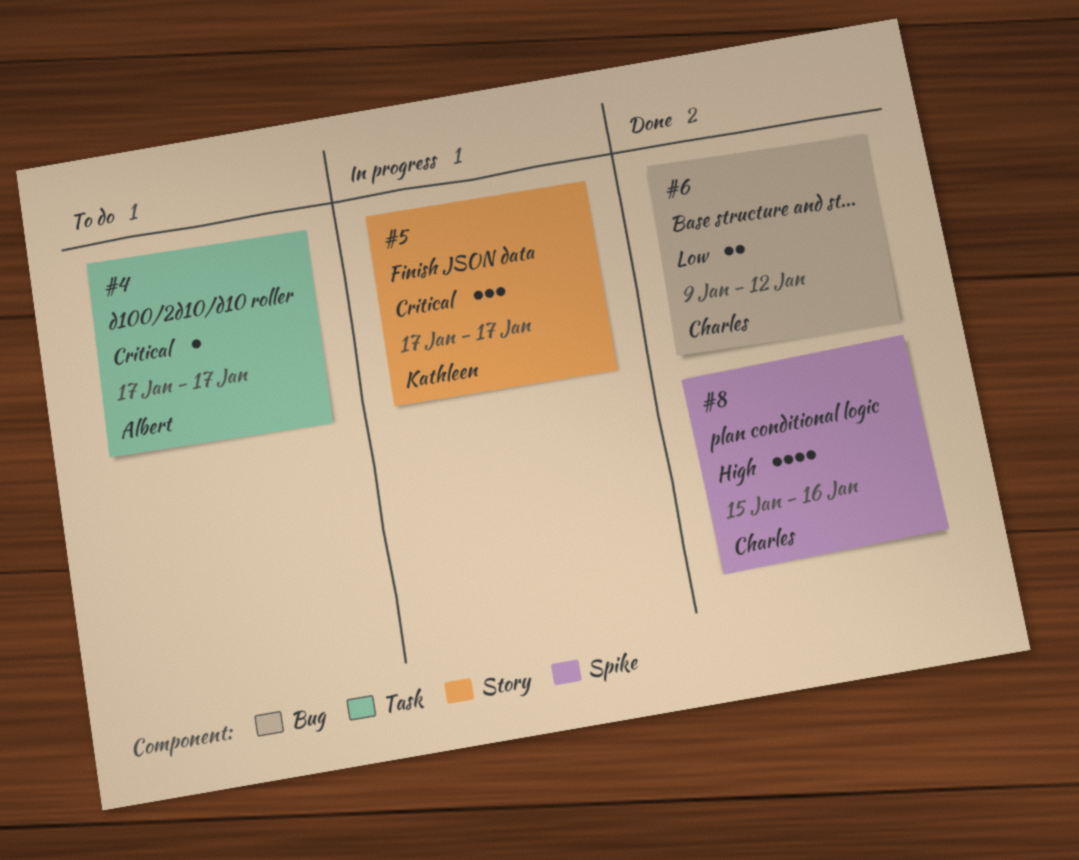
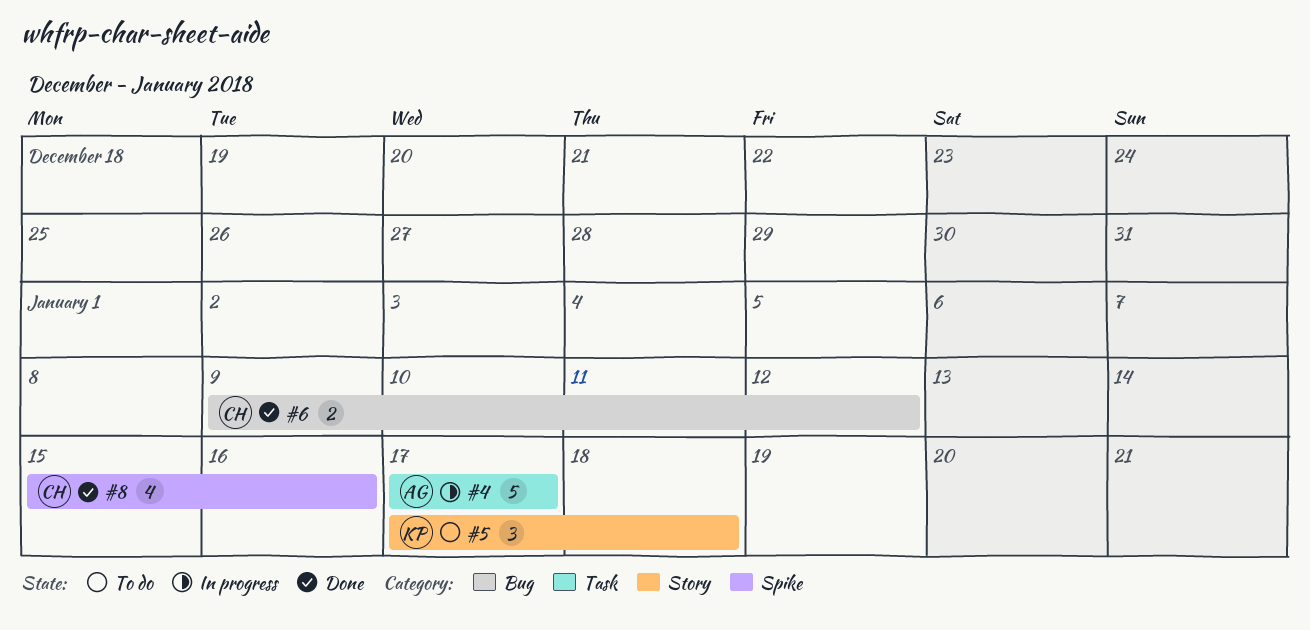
#4, status: To do -> In progress
#4, estimate: 1 -> 5
#5, status: In progress -> To do
#5, due: Jan 17 -> Jan 18

